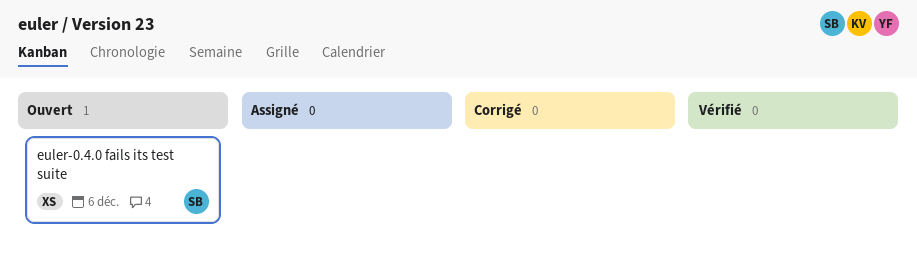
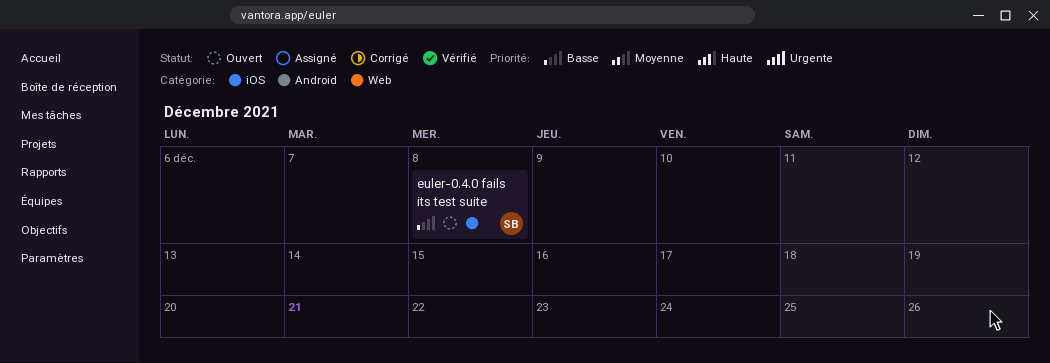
euler-0.4.0 fails its test suite, due: Dec 6 -> Dec 8

